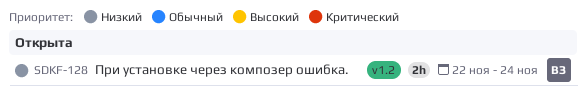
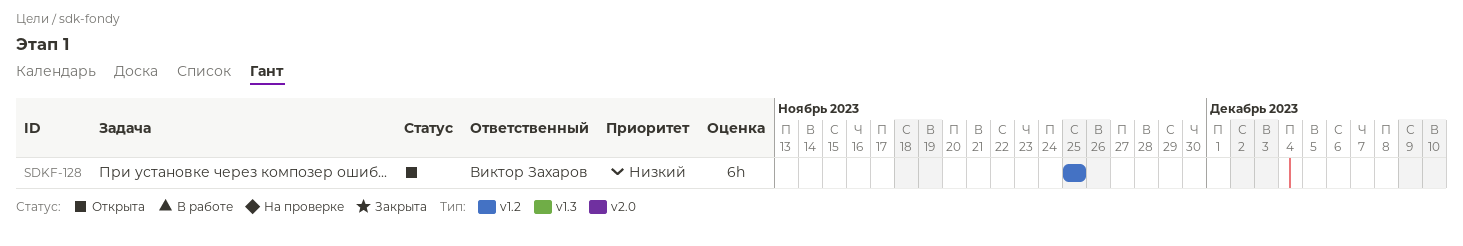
SDKF-128, estimate: 2h -> 6h
SDKF-128, start: Nov 22 -> Nov 25
SDKF-128, due: Nov 24 -> Nov 25

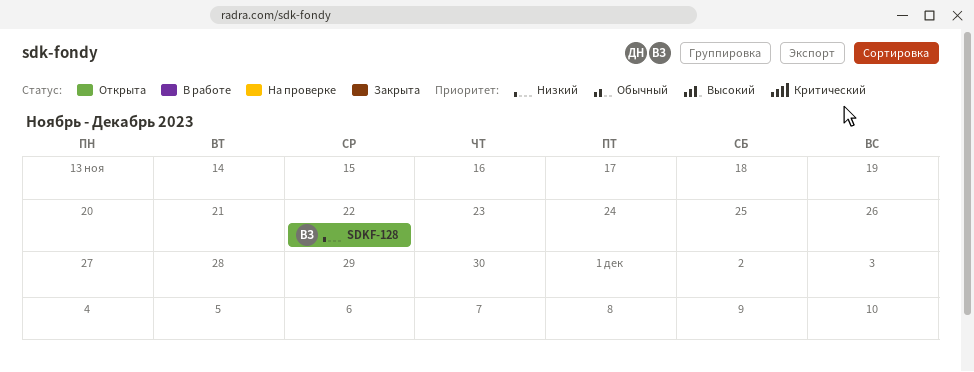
SDKF-128, start: Nov 25 -> Nov 22
SDKF-128, due: Nov 25 -> Nov 22

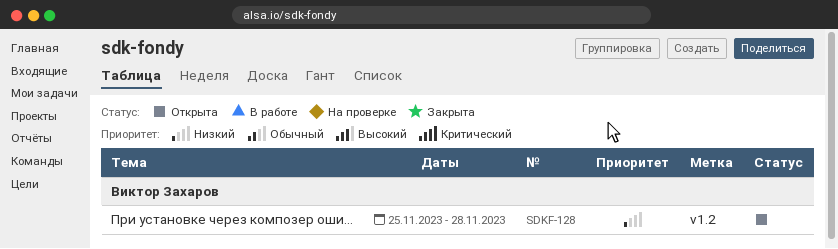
SDKF-128, start: Nov 22 -> Nov 25
SDKF-128, due: Nov 22 -> Nov 28

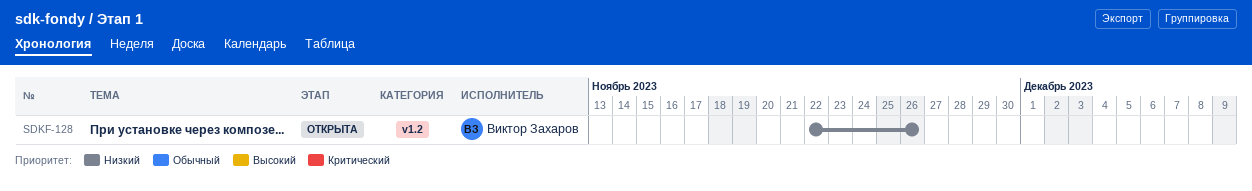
SDKF-128, start: Nov 25 -> Nov 22
SDKF-128, due: Nov 28 -> Nov 26

